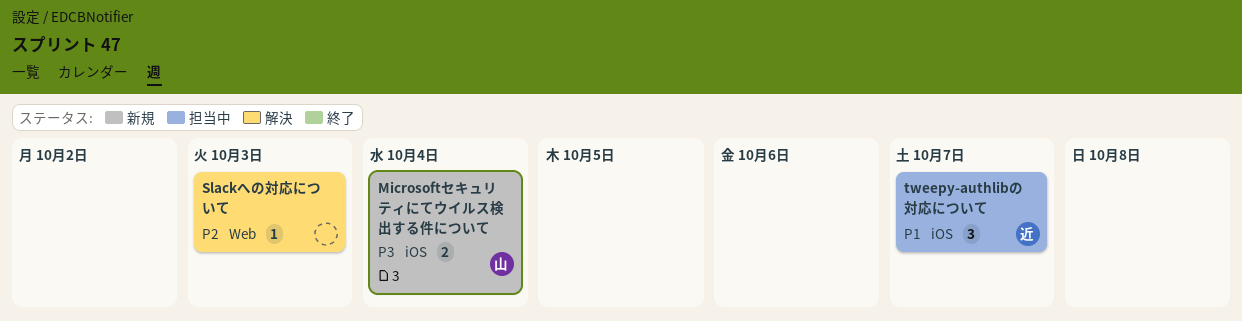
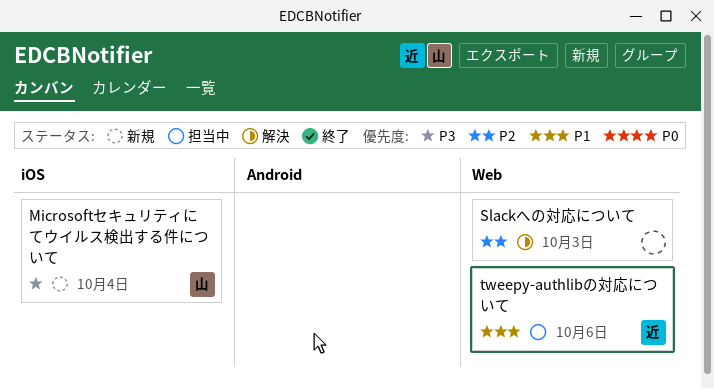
tweepy-authlibの対応について, label: iOS -> Web
tweepy-authlibの対応について, due: Oct 7 -> Oct 6

